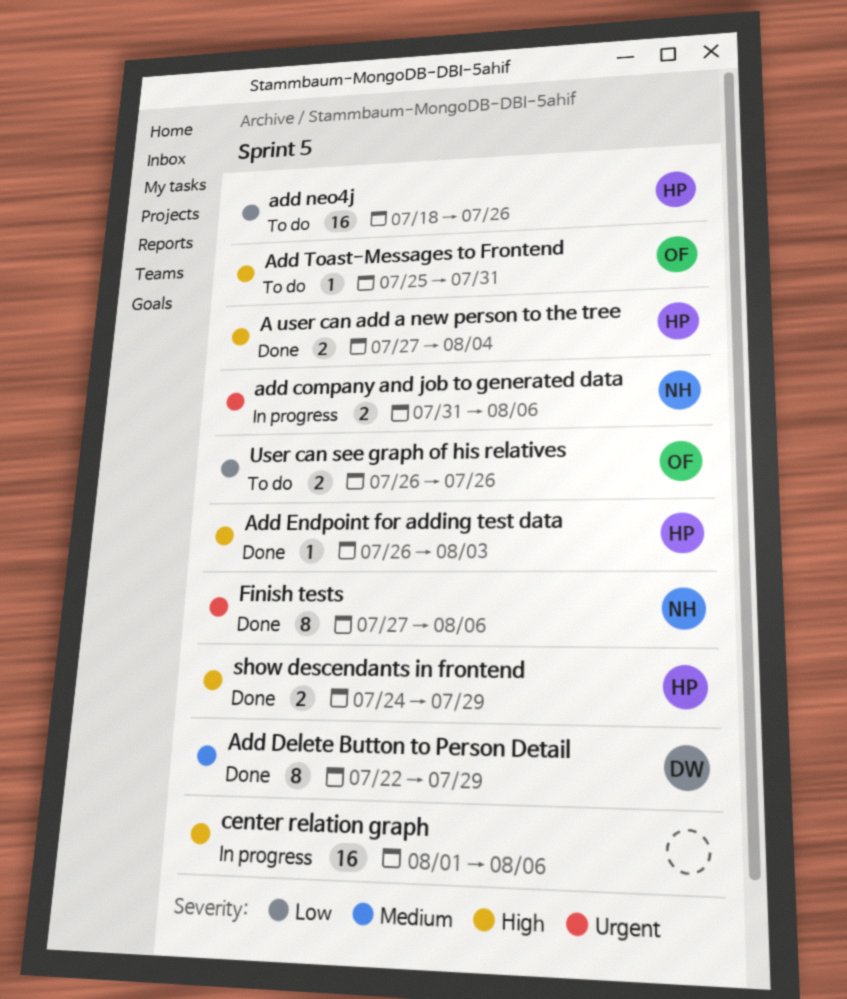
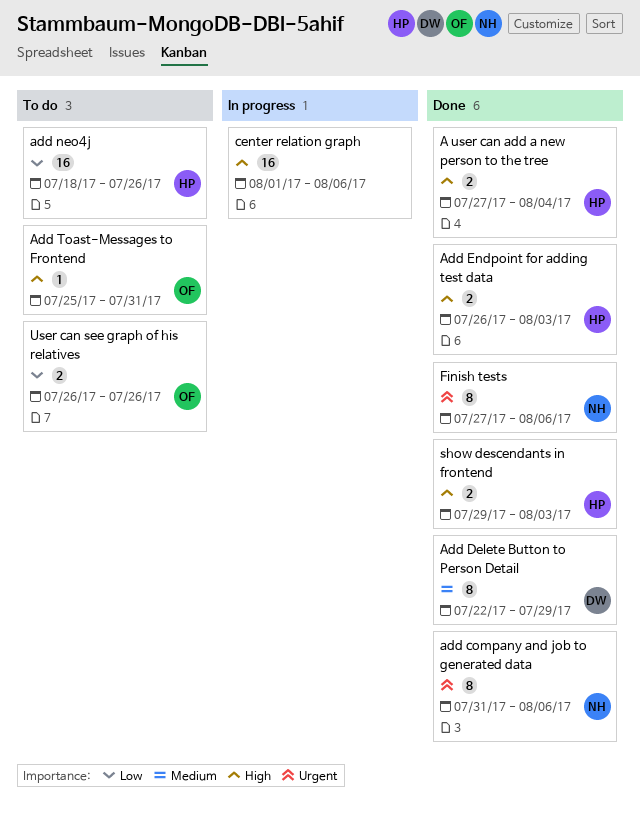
add company and job to generated data, status: In progress -> Done
add company and job to generated data, estimate: 2 -> 8
Add Endpoint for adding test data, estimate: 1 -> 2
show descendants in frontend, start: Jul 24 -> Jul 29
show descendants in frontend, due: Jul 29 -> Aug 3

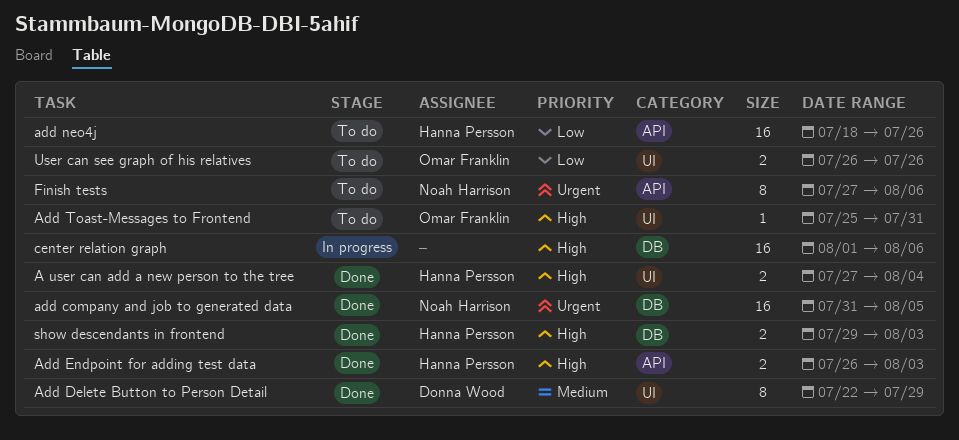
add company and job to generated data, estimate: 8 -> 16
add company and job to generated data, due: Aug 6 -> Aug 5
Finish tests, status: Done -> To do

